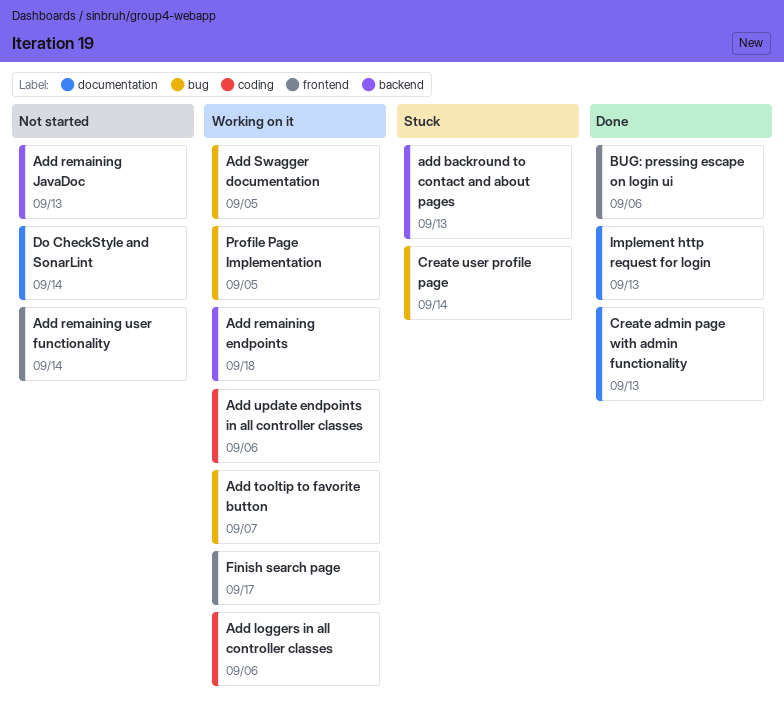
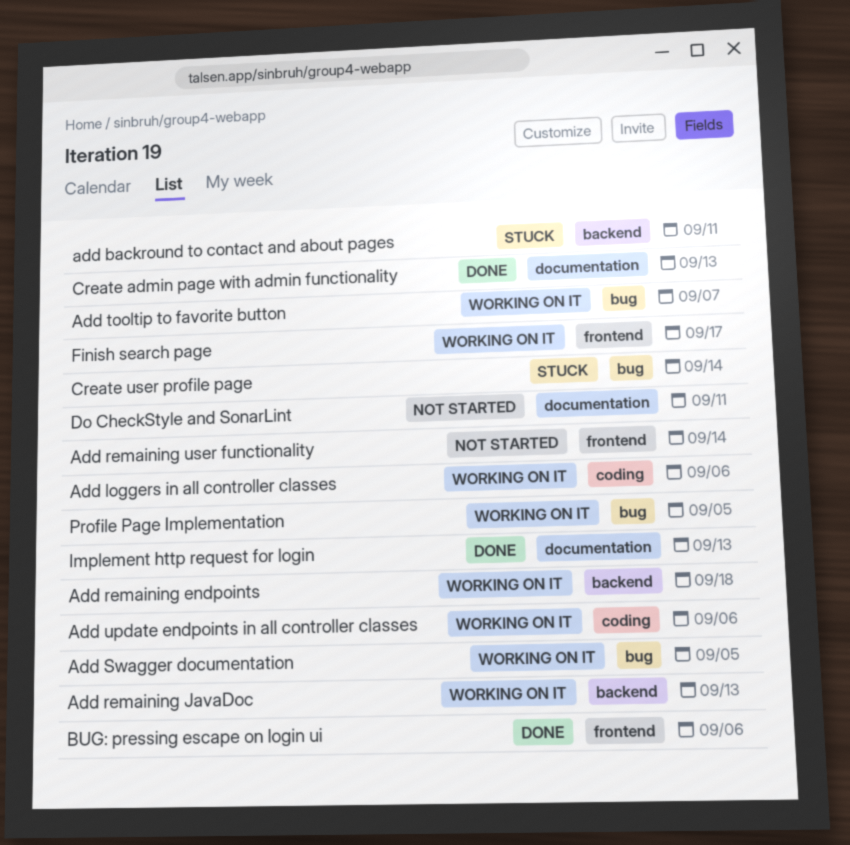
add backround to contact and about pages, due: Sep 13 -> Sep 11
Add remaining JavaDoc, status: Not started -> Working on it
Do CheckStyle and SonarLint, due: Sep 14 -> Sep 11

